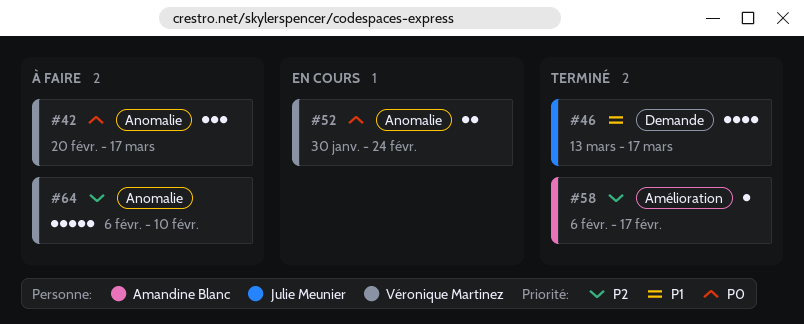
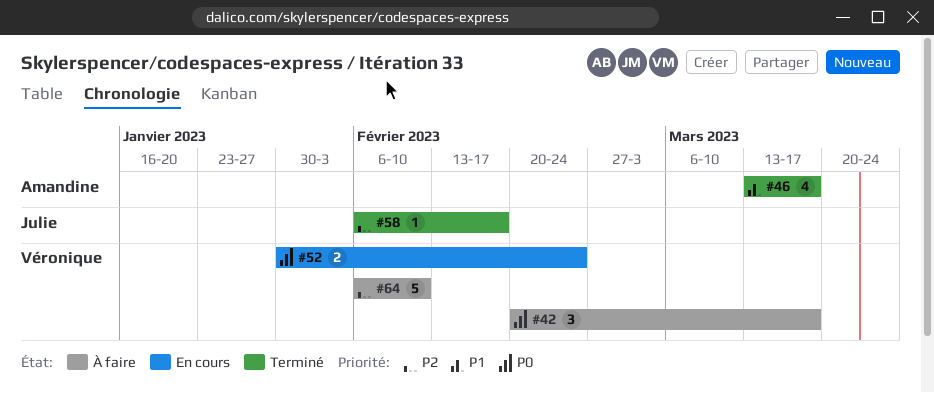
#46, owner: Julie Meunier -> Amandine Blanc
#58, owner: Amandine Blanc -> Julie Meunier

